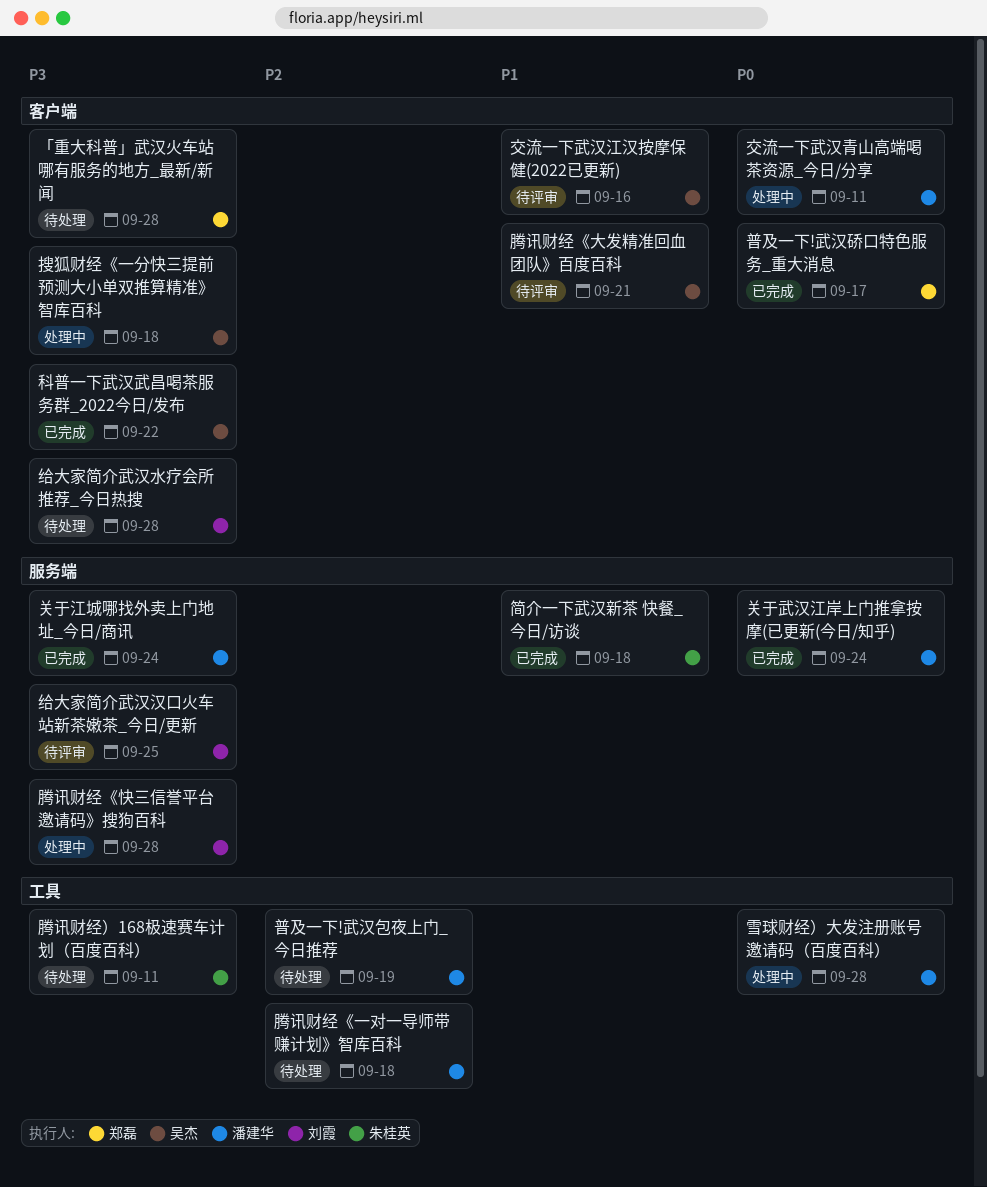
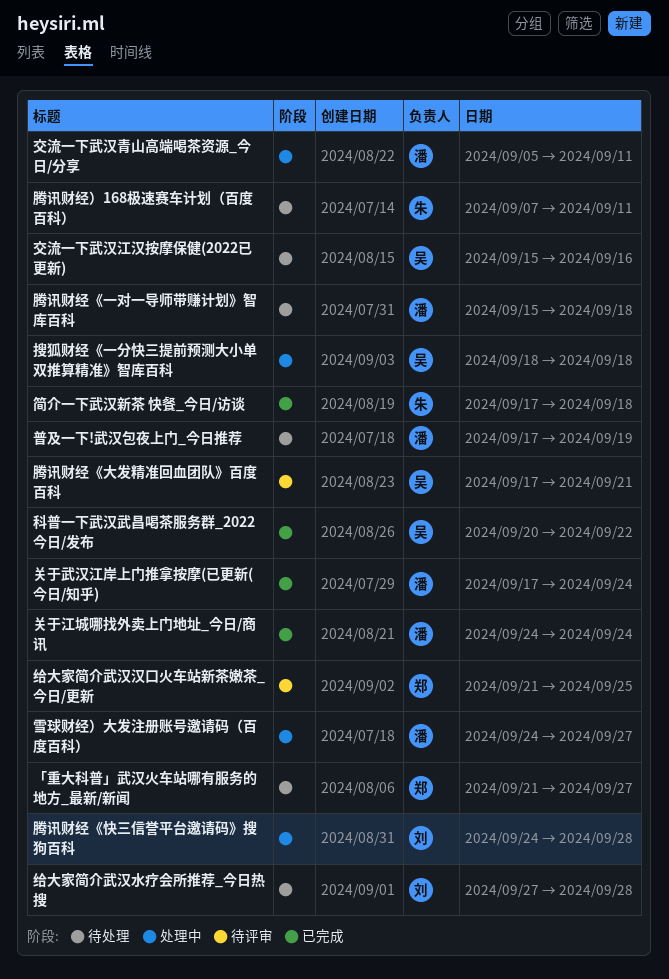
「重大科普」武汉火车站哪有服务的地方_最新/新闻, due: Sep 28 -> Sep 27
交流一下武汉江汉按摩保健(2022已更新), status: 待评审 -> 待处理
普及一下!武汉硚口特色服务_重大消息: present -> none
给大家简介武汉汉口火车站新茶嫩茶_今日/更新, owner: 刘霞 -> 郑磊
雪球财经）大发注册账号邀请码（百度百科）, due: Sep 28 -> Sep 27

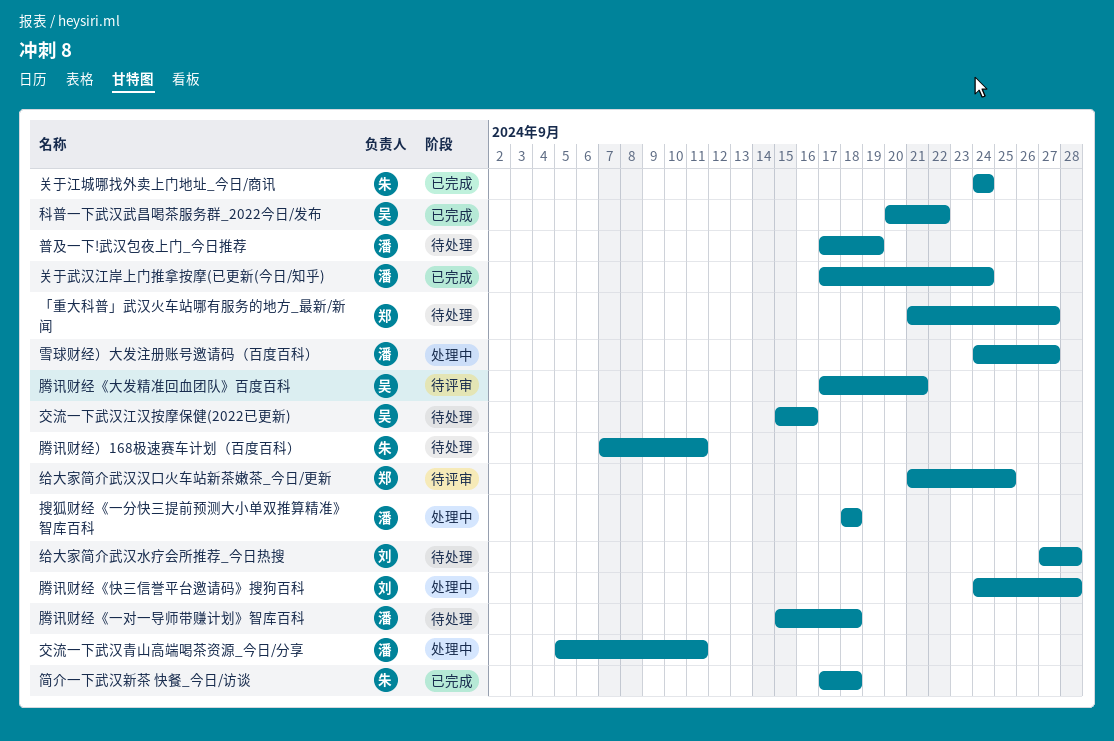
关于江城哪找外卖上门地址_今日/商讯, owner: 潘 -> 朱
搜狐财经《一分快三提前预测大小单双推算精准》智库百科, owner: 吴 -> 潘

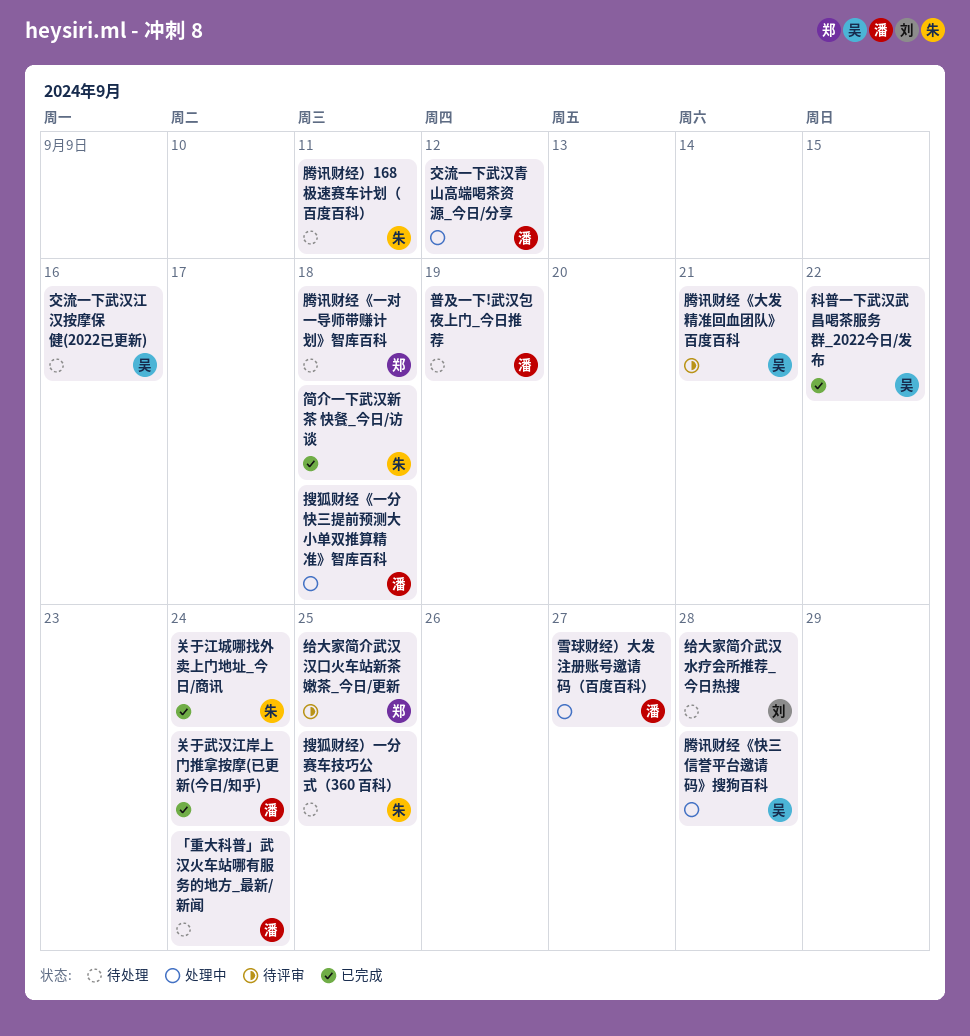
「重大科普」武汉火车站哪有服务的地方_最新/新闻, owner: 郑 -> 潘
「重大科普」武汉火车站哪有服务的地方_最新/新闻, due: Sep 27 -> Sep 24
交流一下武汉青山高端喝茶资源_今日/分享, due: Sep 11 -> Sep 12
搜狐财经）一分赛车技巧公式（360 百科）: none -> present
腾讯财经《一对一导师带赚计划》智库百科, owner: 潘 -> 郑
腾讯财经《快三信誉平台邀请码》搜狗百科, owner: 刘 -> 吴

